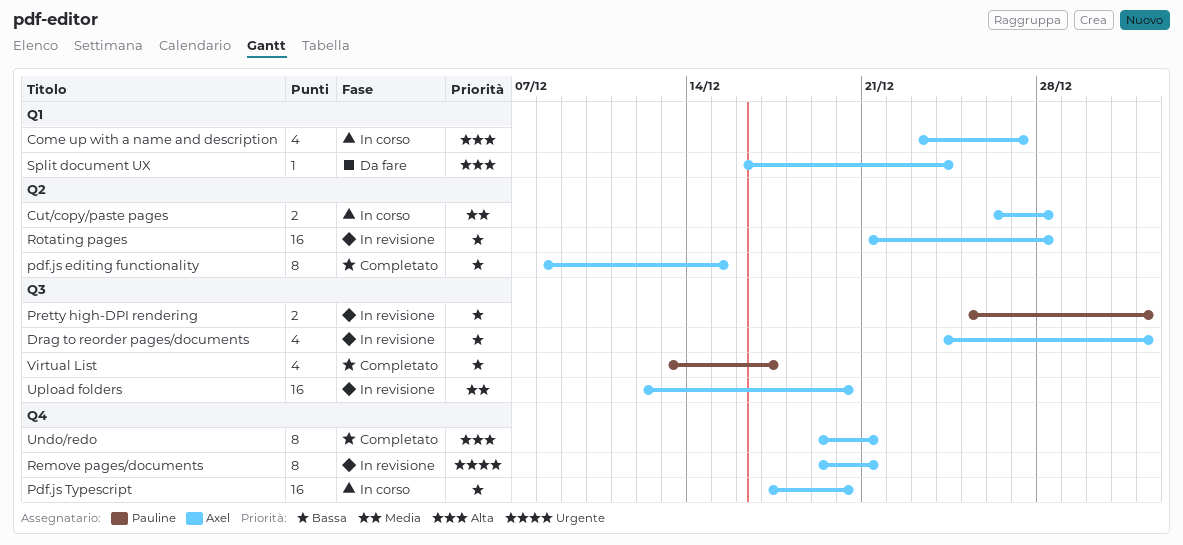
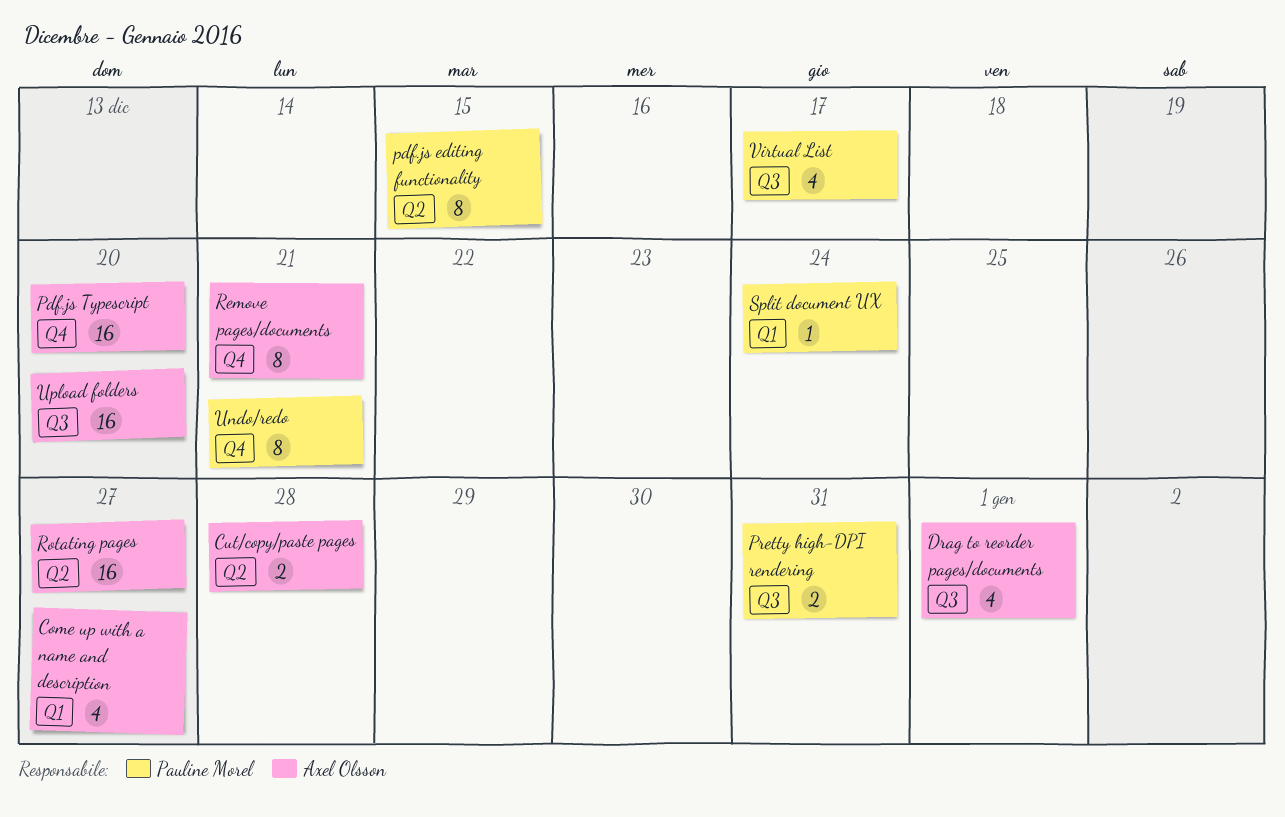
pdf.js editing functionality, owner: Axel Olsson -> Pauline Morel
Pretty high-DPI rendering, due: Jan 1 -> Dec 31
Rotating pages, due: Dec 28 -> Dec 27
Split document UX, owner: Axel Olsson -> Pauline Morel
Undo/redo, owner: Axel Olsson -> Pauline Morel

